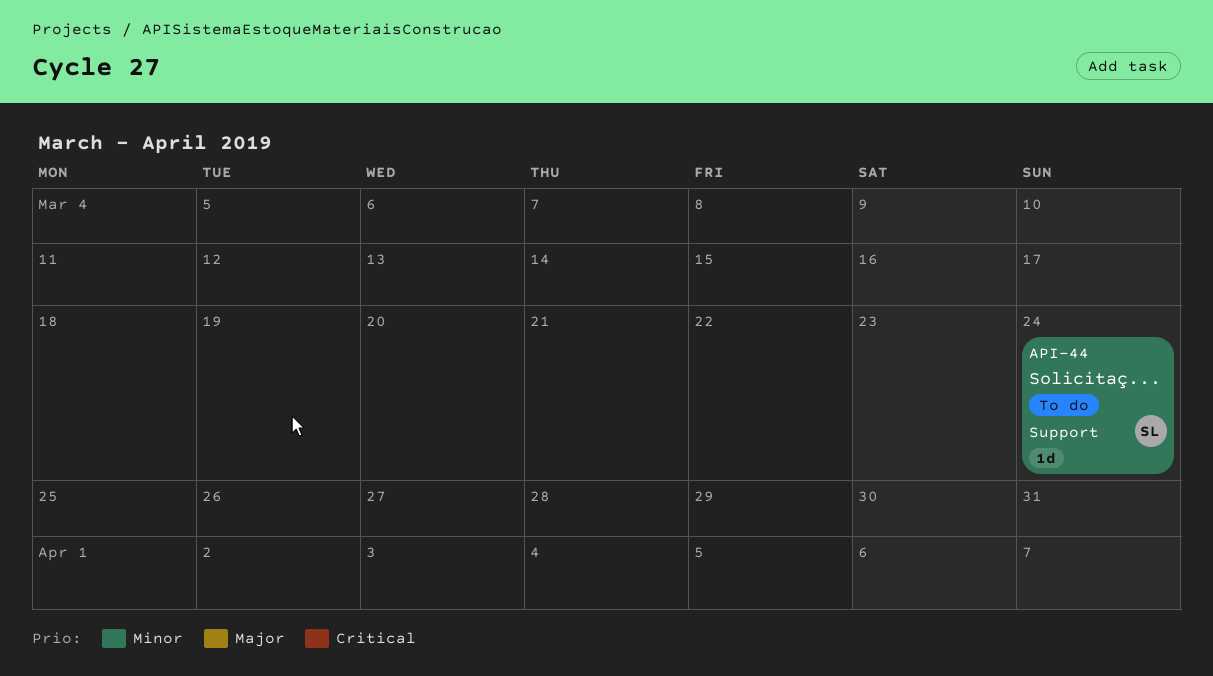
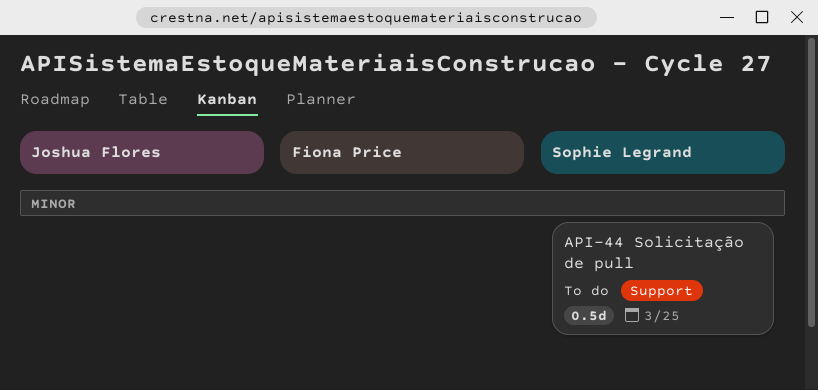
API-44, estimate: 1d -> 0.5d
API-44, due: Mar 24 -> Mar 25

